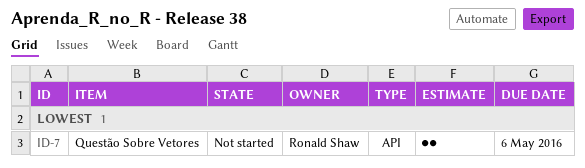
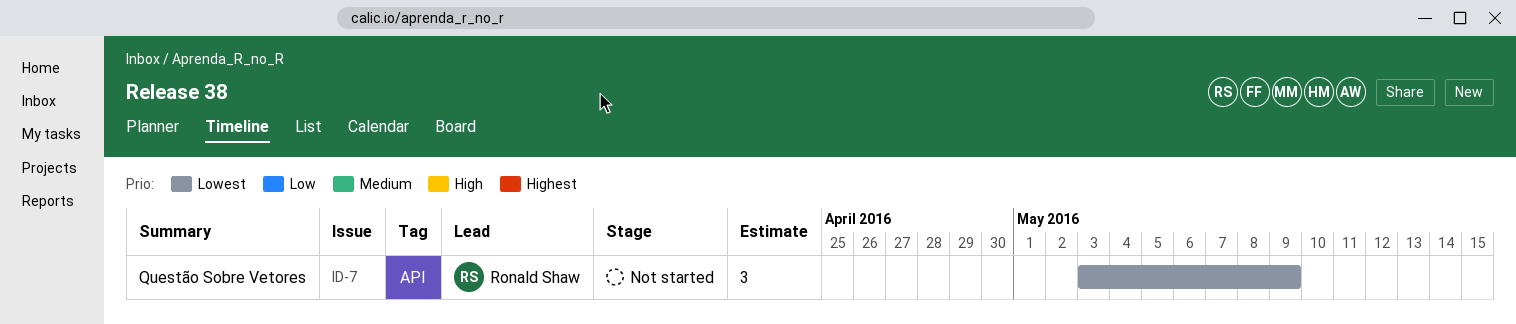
ID-7, estimate: 2 -> 3
ID-7, due: May 6 -> May 9

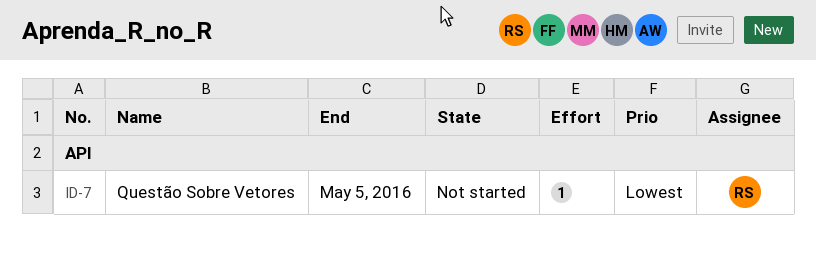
ID-7, estimate: 3 -> 1
ID-7, due: May 9 -> May 5

